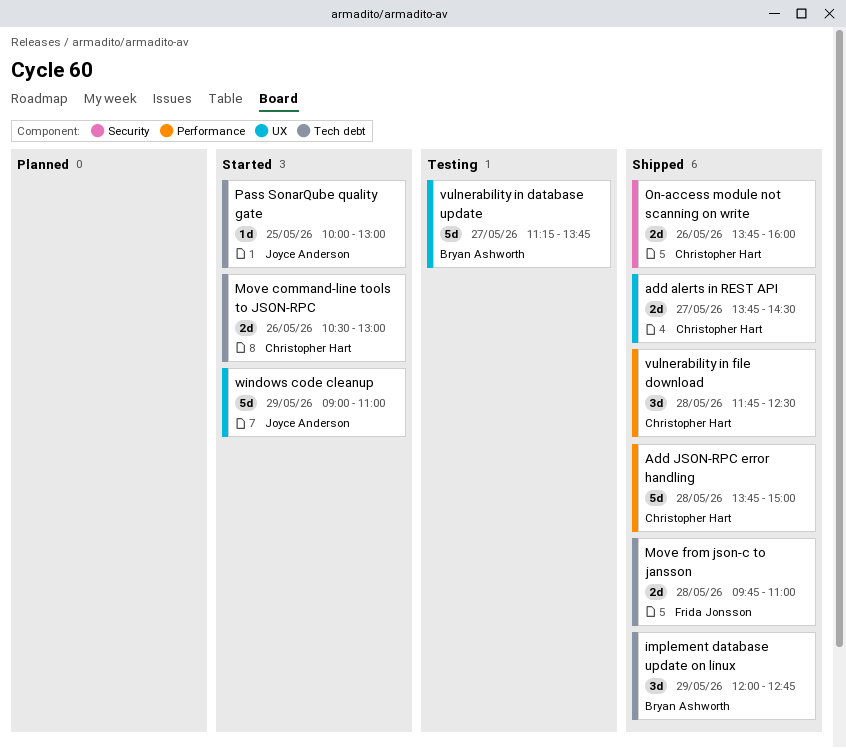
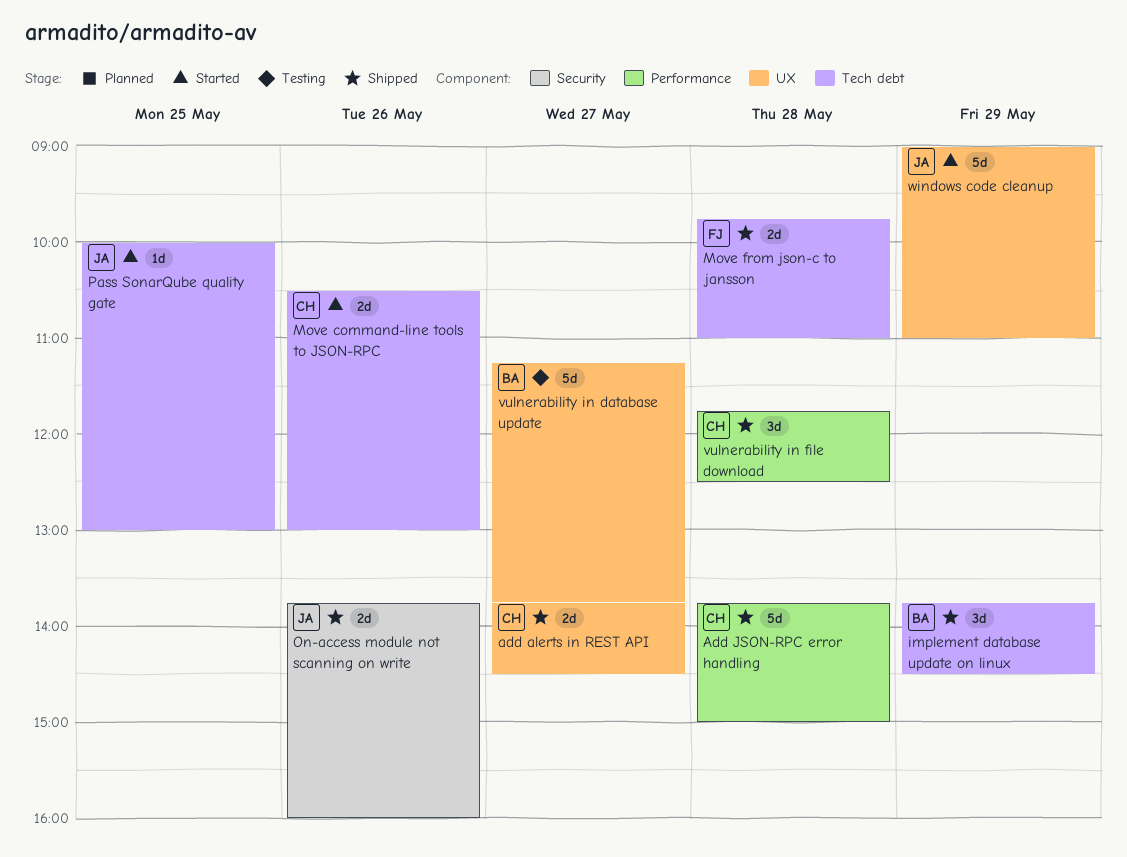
implement database update on linux, begins: 12:00 -> 13:45
implement database update on linux, ends: 12:45 -> 14:30
On-access module not scanning on write, owner: Christopher Hart -> Joyce Anderson

